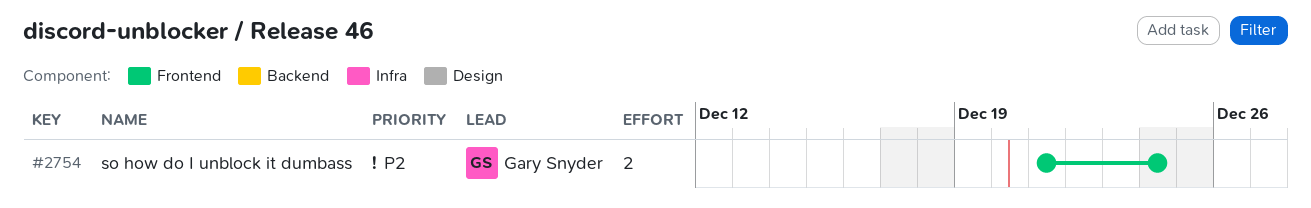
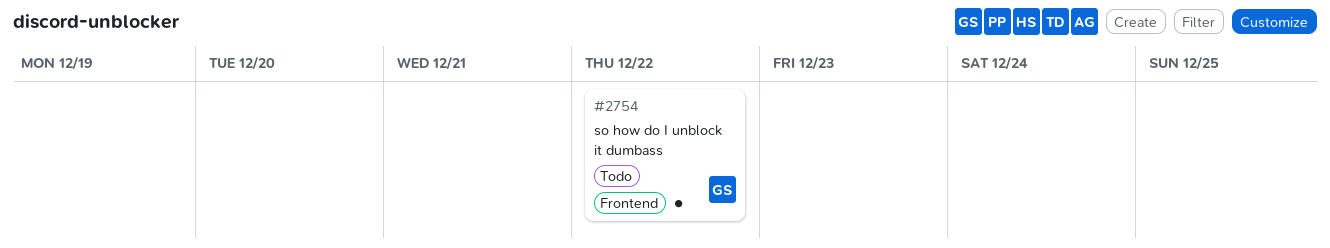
#2754, estimate: 2 -> 1
#2754, due: Dec 24 -> Dec 22

